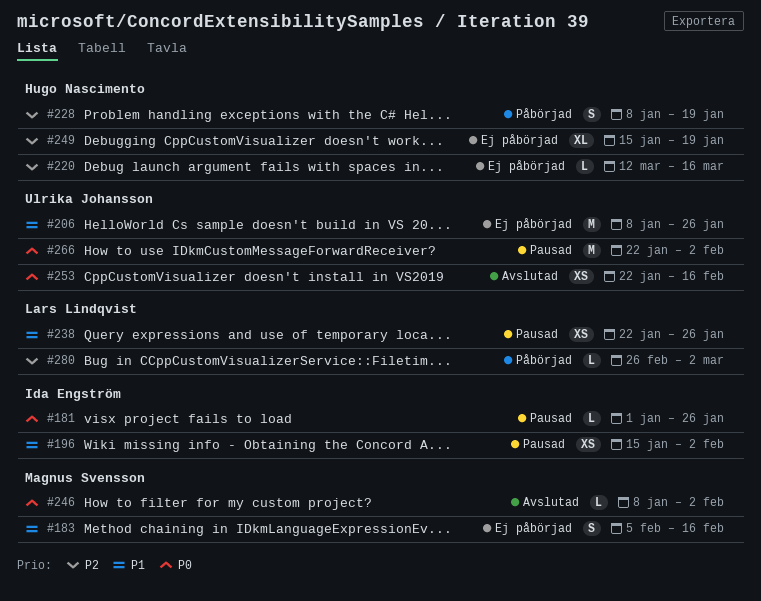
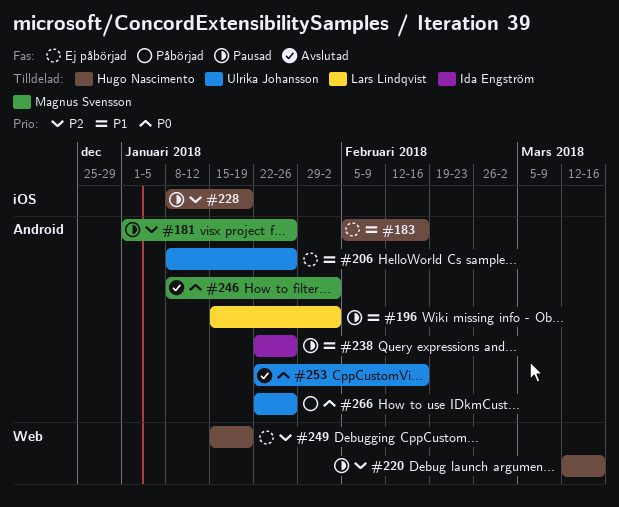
#181, owner: Ida Engström -> Magnus Svensson
#181, priority: P0 -> P2
#183, owner: Magnus Svensson -> Hugo Nascimento
#196, owner: Ida Engström -> Lars Lindqvist
#220, status: Ej påbörjad -> Pausad
#228, status: Påbörjad -> Pausad
#238, owner: Lars Lindqvist -> Ida Engström
#266, status: Pausad -> Påbörjad
#266, due: Feb 2 -> Jan 26
#280: present -> none

